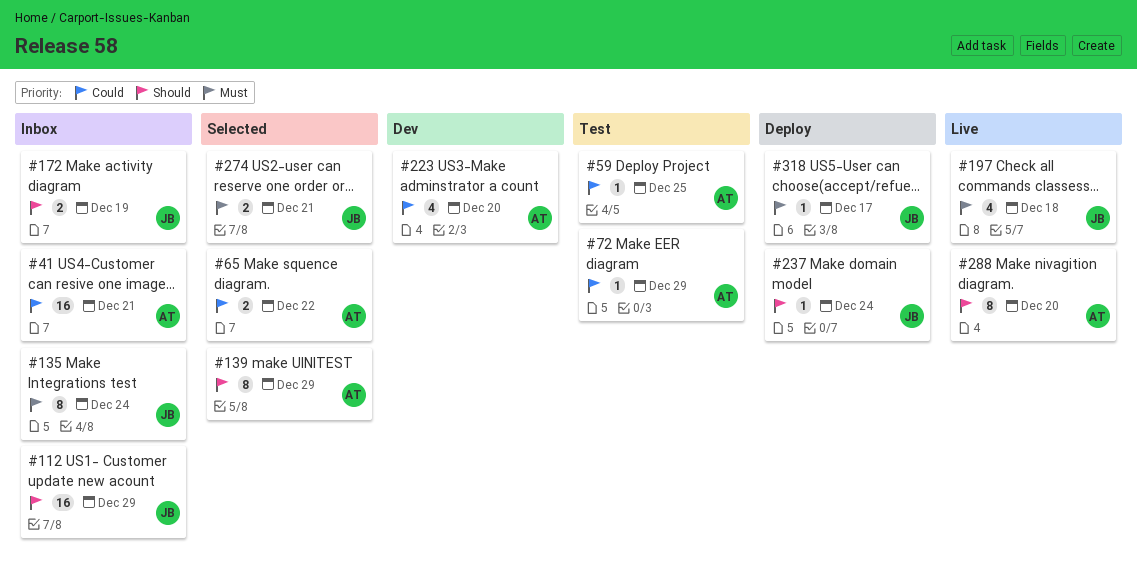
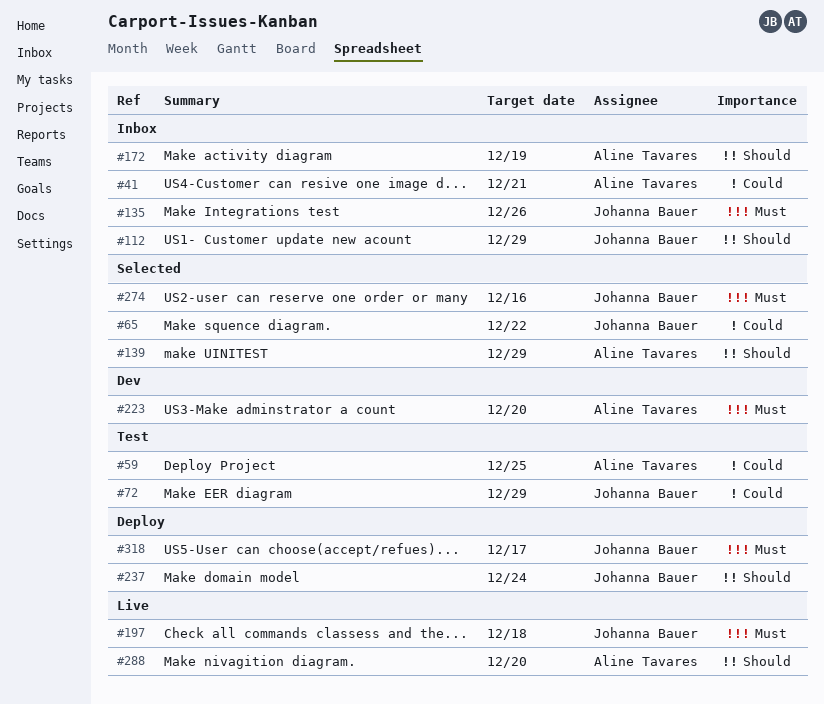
#65, owner: Aline Tavares -> Johanna Bauer
#72, owner: Aline Tavares -> Johanna Bauer
#135, due: Dec 24 -> Dec 26
#172, owner: Johanna Bauer -> Aline Tavares
#223, priority: Could -> Must
#274, due: Dec 21 -> Dec 16

